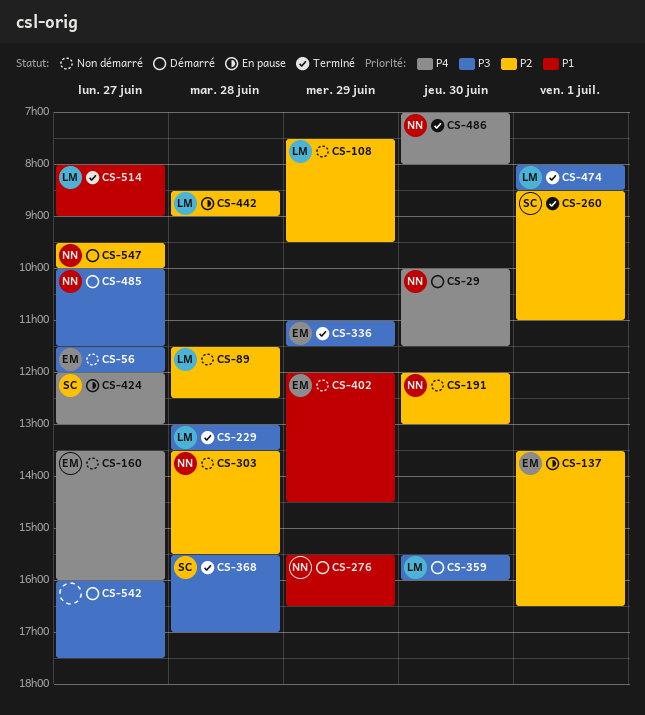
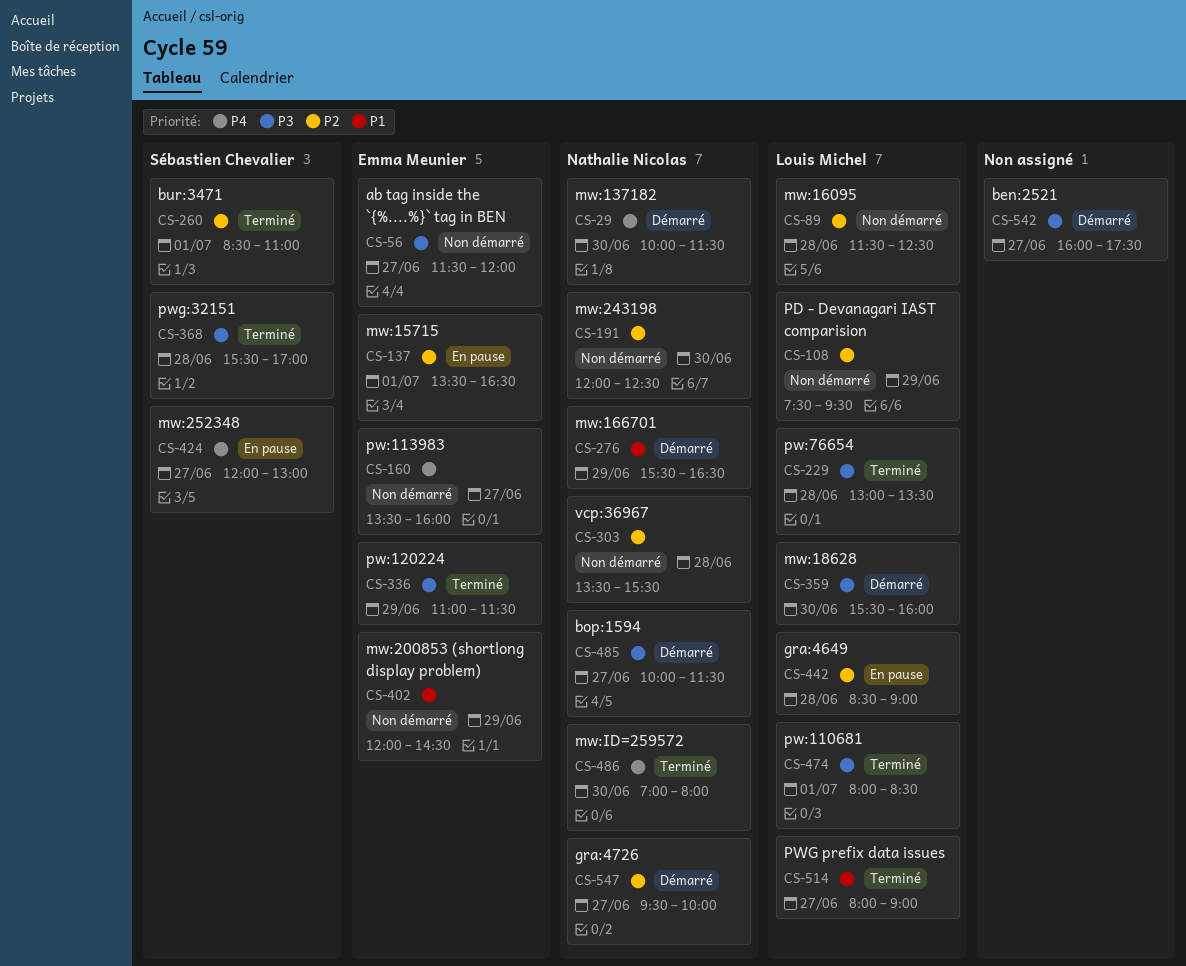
CS-191, ends: 13:00 -> 12:30

